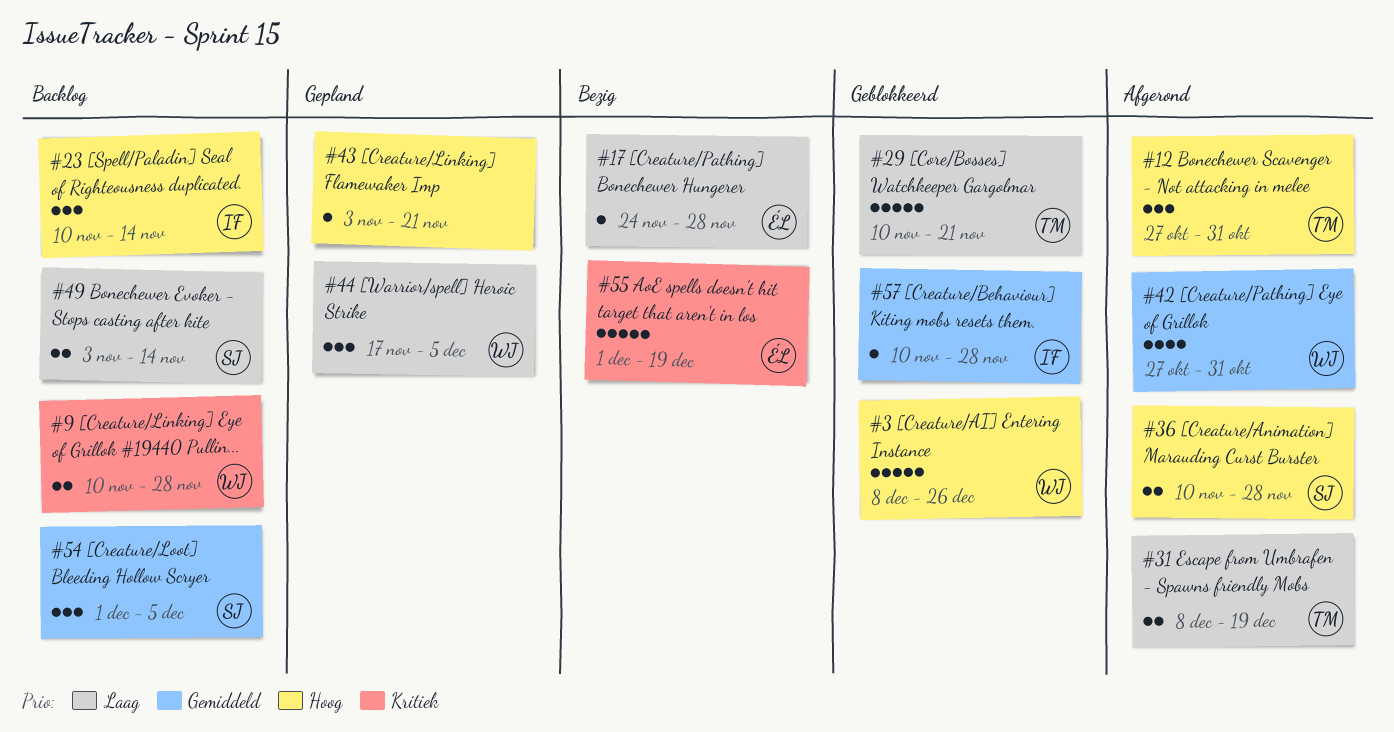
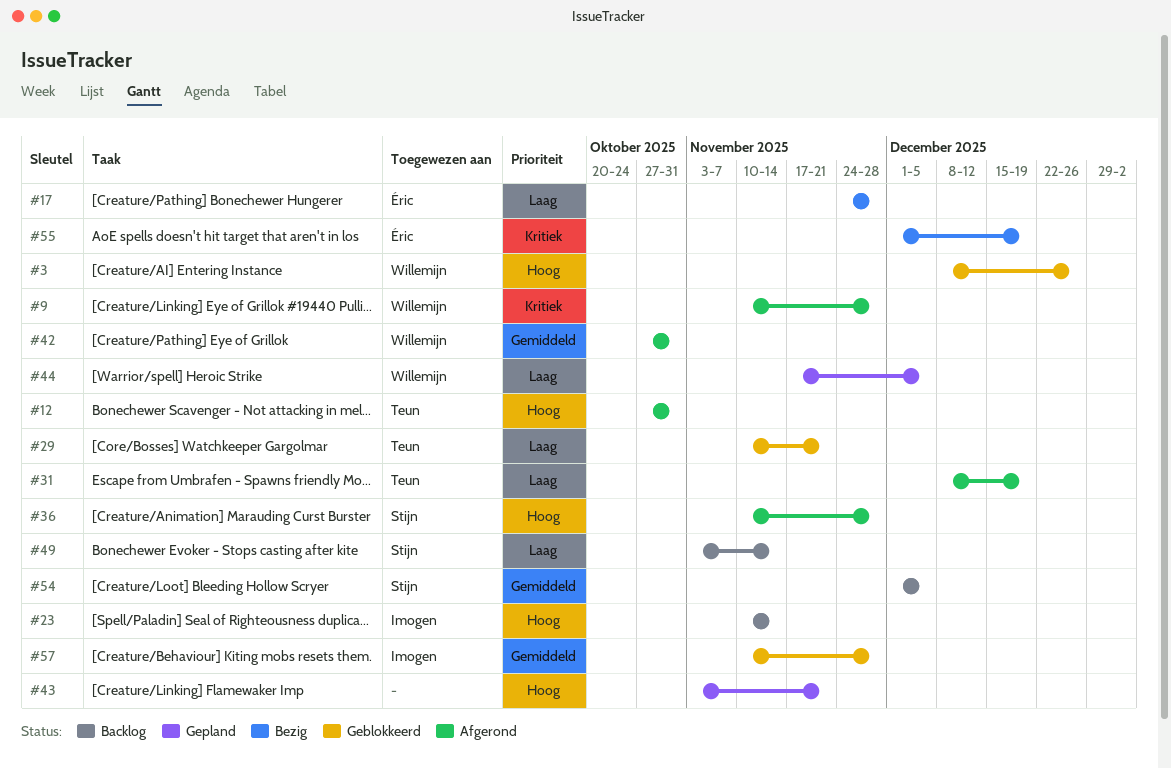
#9, status: Backlog -> Afgerond

